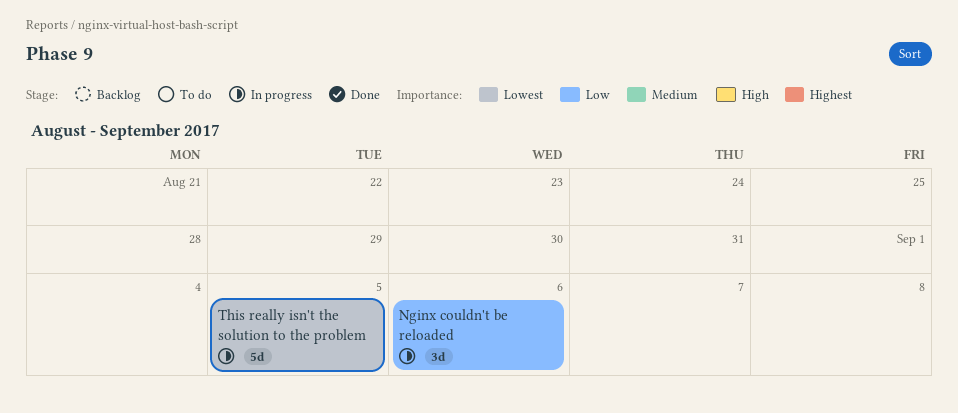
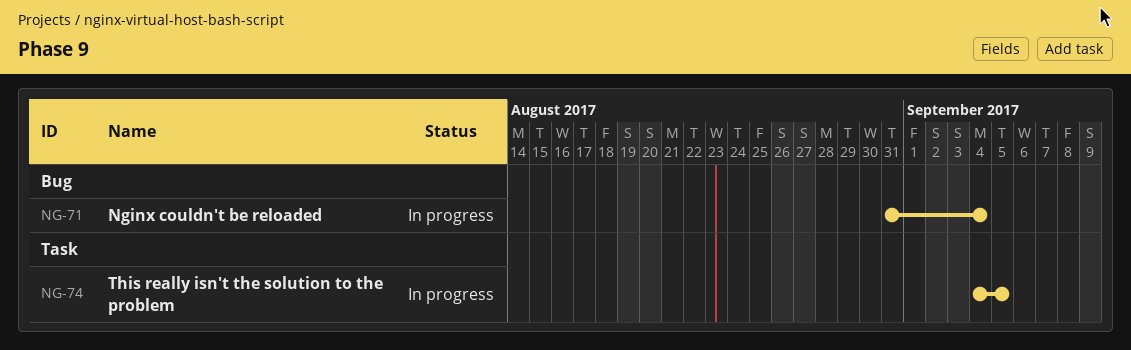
Nginx couldn't be reloaded, due: Sep 6 -> Sep 4

